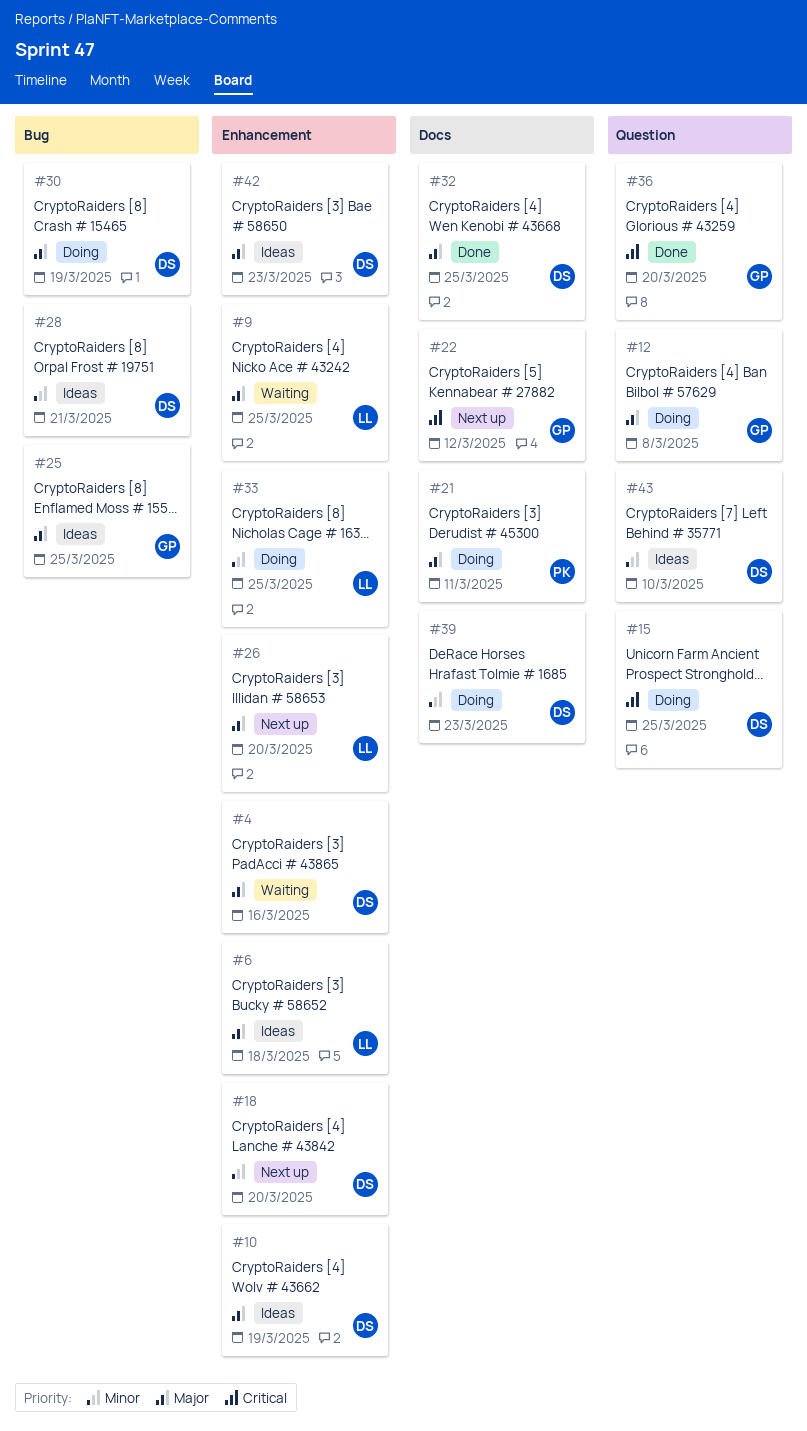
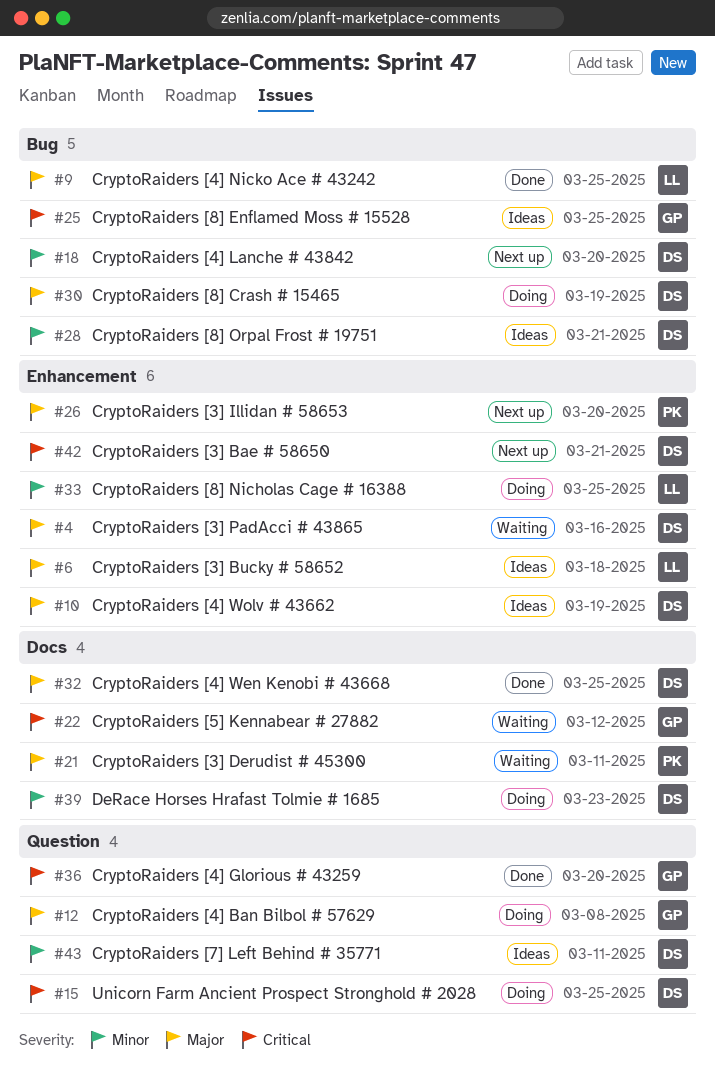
#9, status: Waiting -> Done
#9, label: Enhancement -> Bug
#18, label: Enhancement -> Bug
#21, status: Doing -> Waiting
#22, status: Next up -> Waiting
#25, priority: Major -> Critical
#26, owner: LL -> PK
#42, status: Ideas -> Next up
#42, priority: Major -> Critical
#42, due: Mar 23 -> Mar 21
#43, due: Mar 10 -> Mar 11

